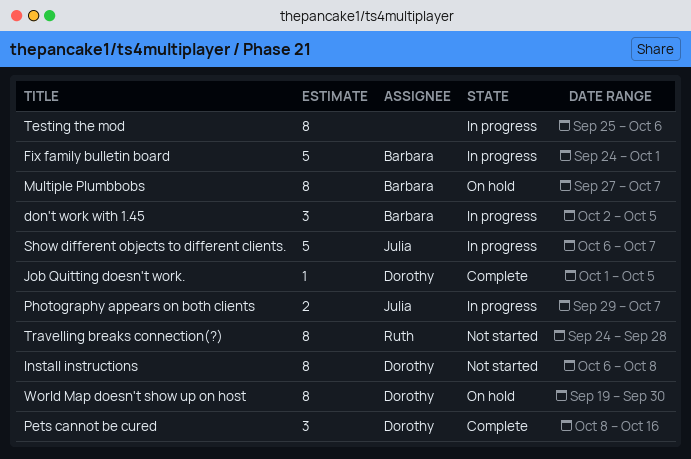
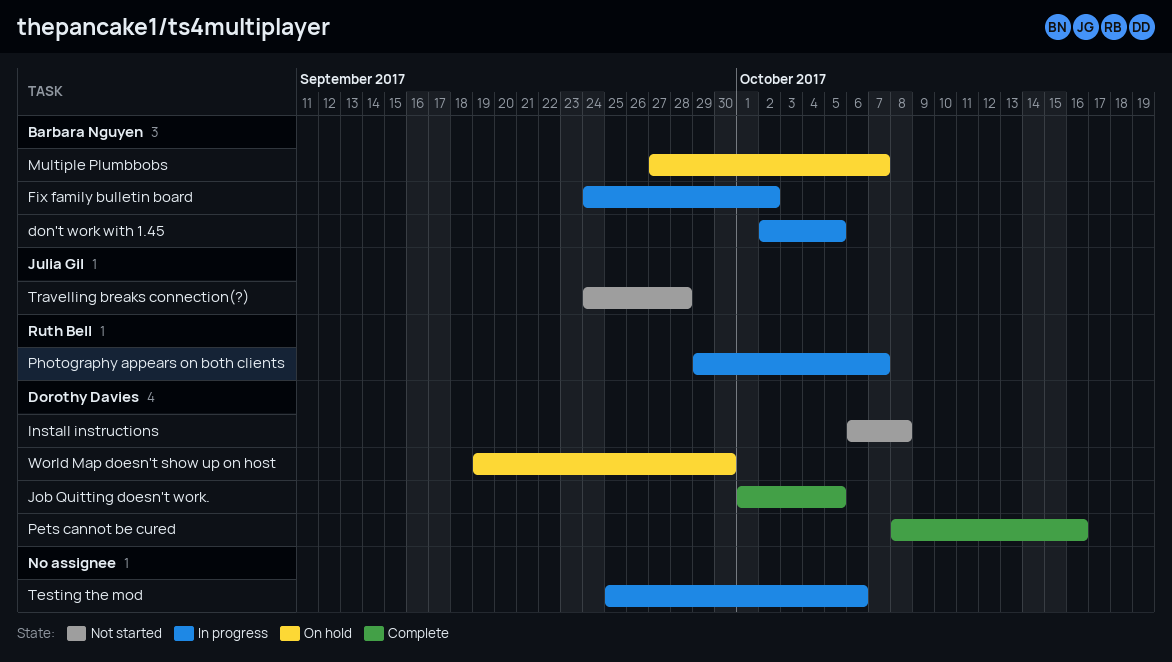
Fix family bulletin board, due: Oct 1 -> Oct 2
Photography appears on both clients, owner: Julia Gil -> Ruth Bell
Show different objects to different clients.: present -> none
Travelling breaks connection(?), owner: Ruth Bell -> Julia Gil

